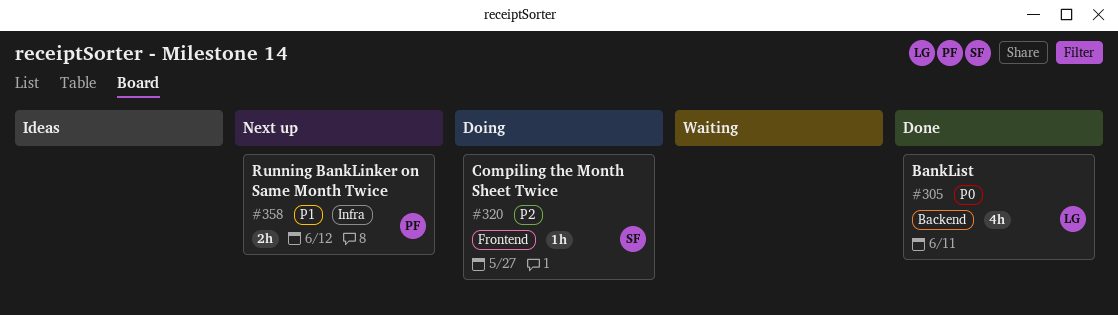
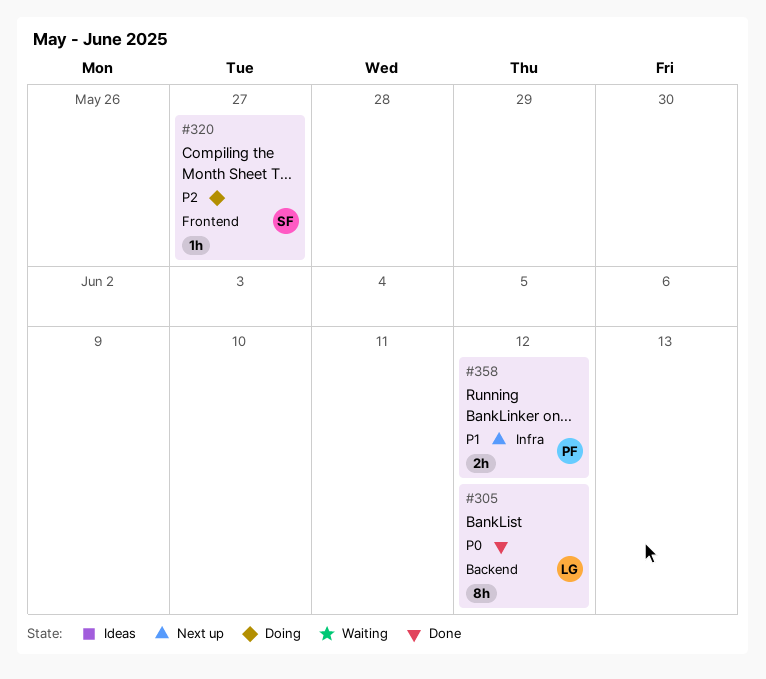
#305, estimate: 4h -> 8h
#305, due: Jun 11 -> Jun 12

